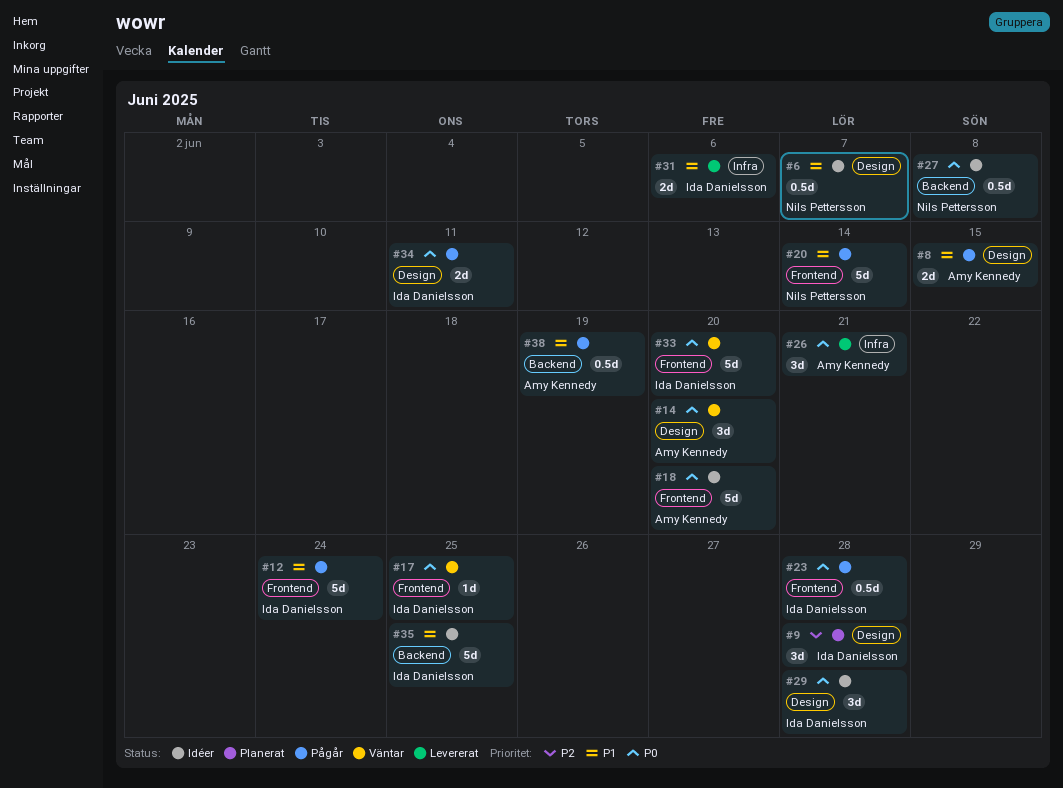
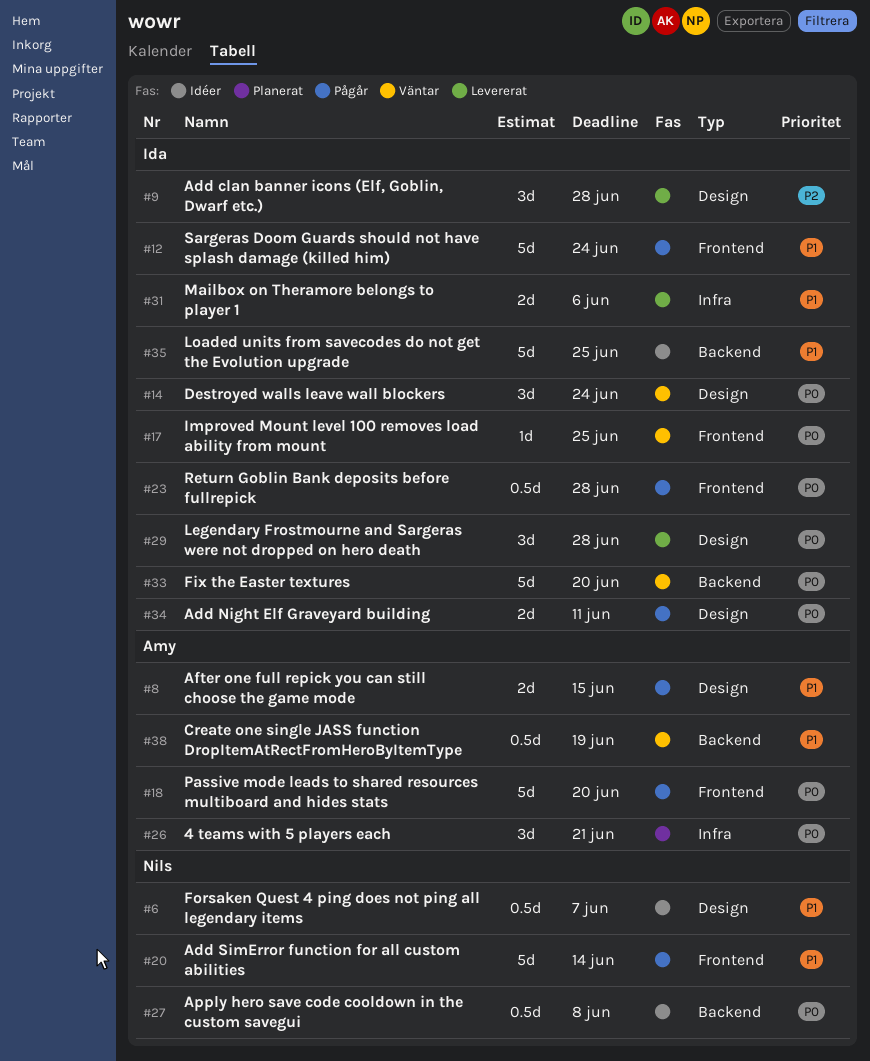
#9, status: Planerat -> Levererat
#14, owner: Amy Kennedy -> Ida Danielsson
#14, due: Jun 20 -> Jun 24
#18, status: Idéer -> Pågår
#26, status: Levererat -> Planerat
#29, status: Idéer -> Levererat
#33, label: Frontend -> Backend
#38, status: Pågår -> Väntar

